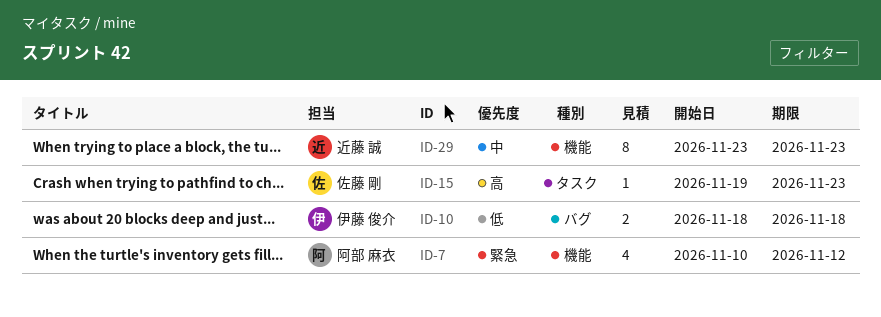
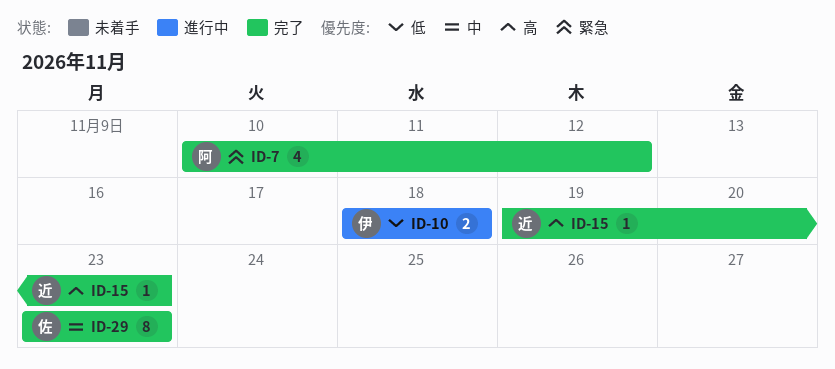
ID-15, owner: 佐藤 剛 -> 近藤 誠
ID-29, owner: 近藤 誠 -> 佐藤 剛

